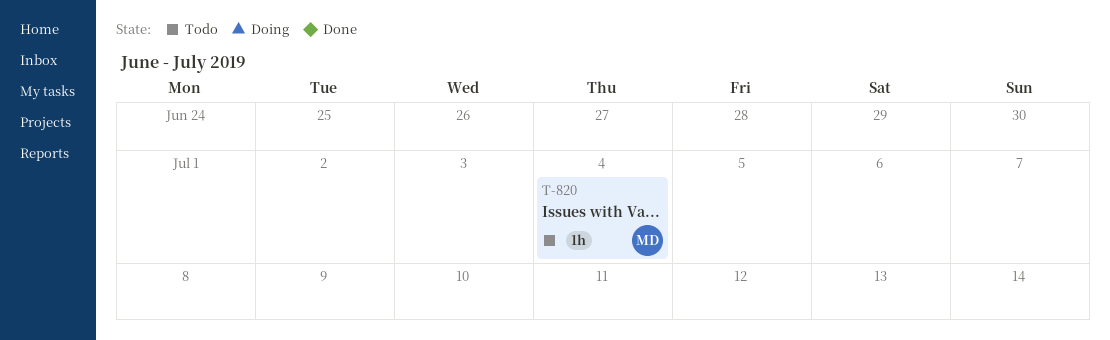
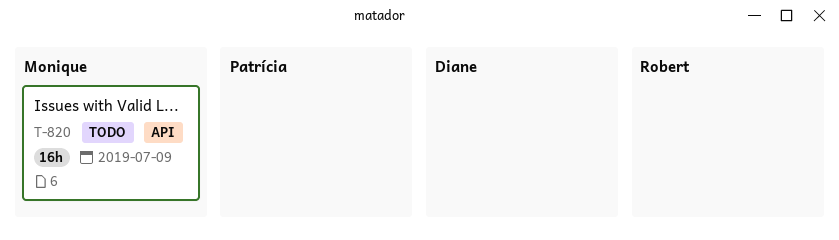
T-820, estimate: 1h -> 16h
T-820, due: Jul 4 -> Jul 9

